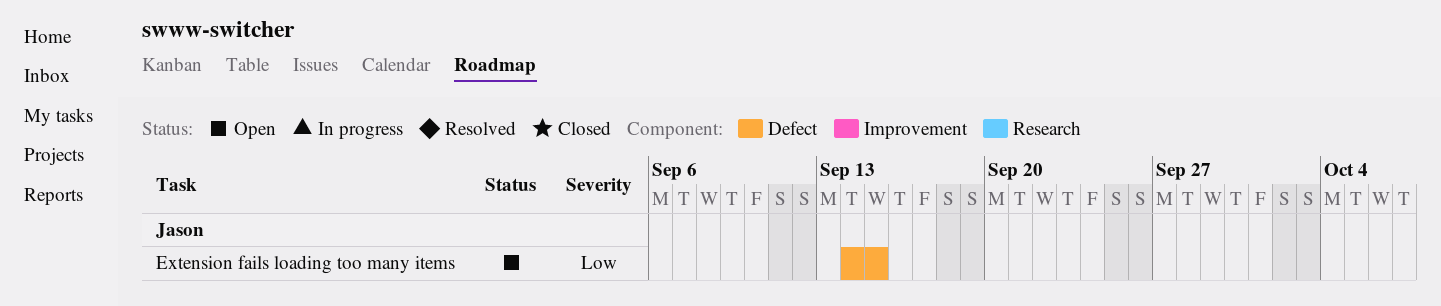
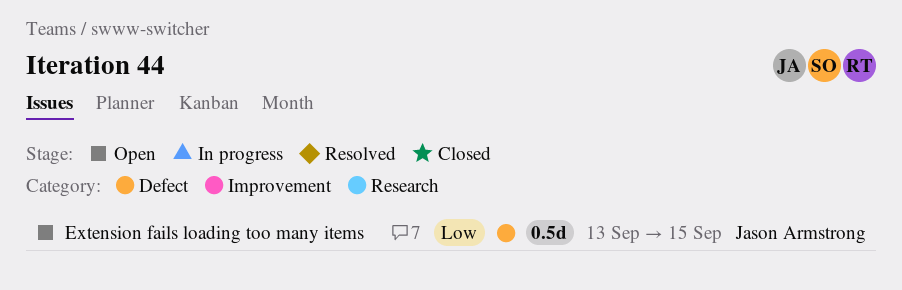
Extension fails loading too many items, start: Sep 14 -> Sep 13

